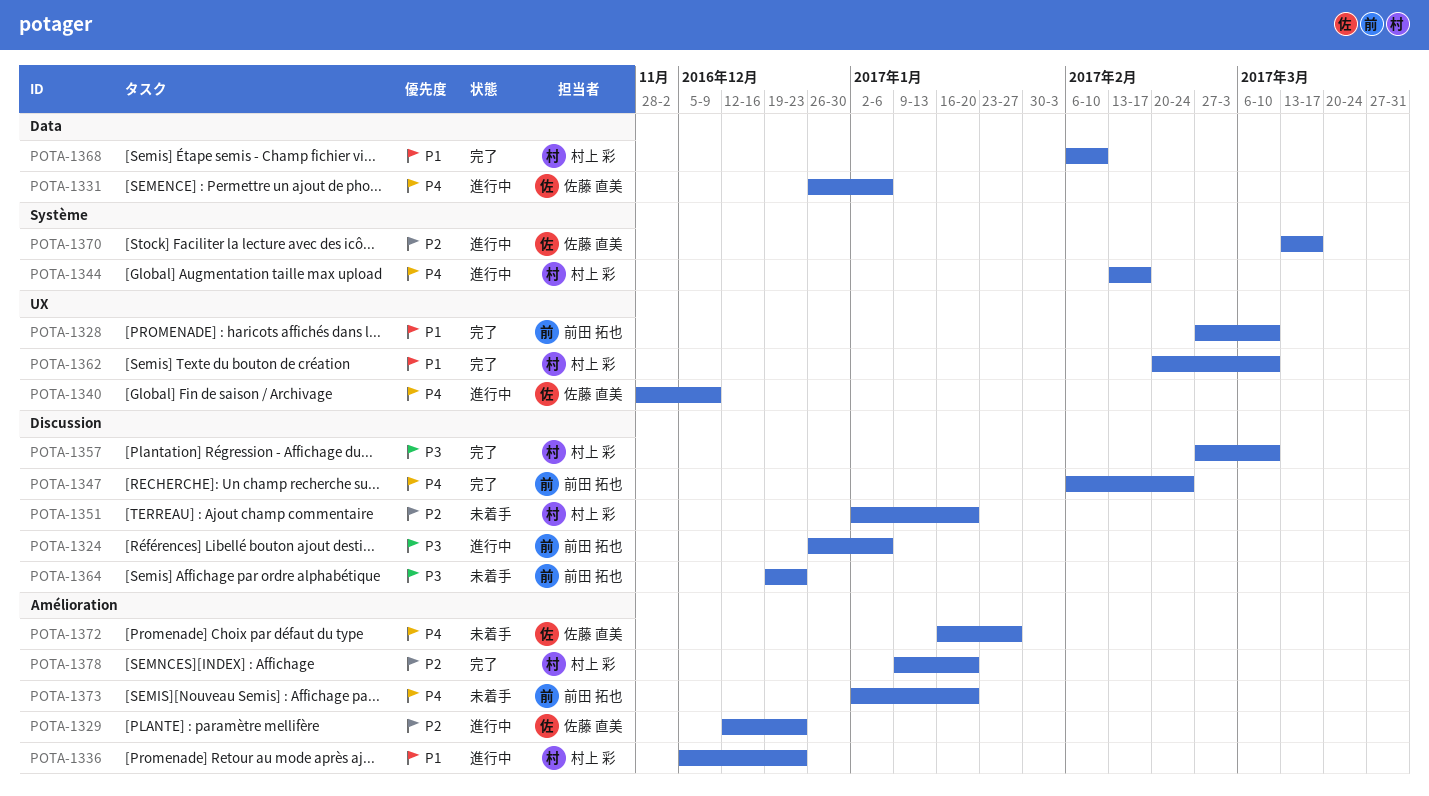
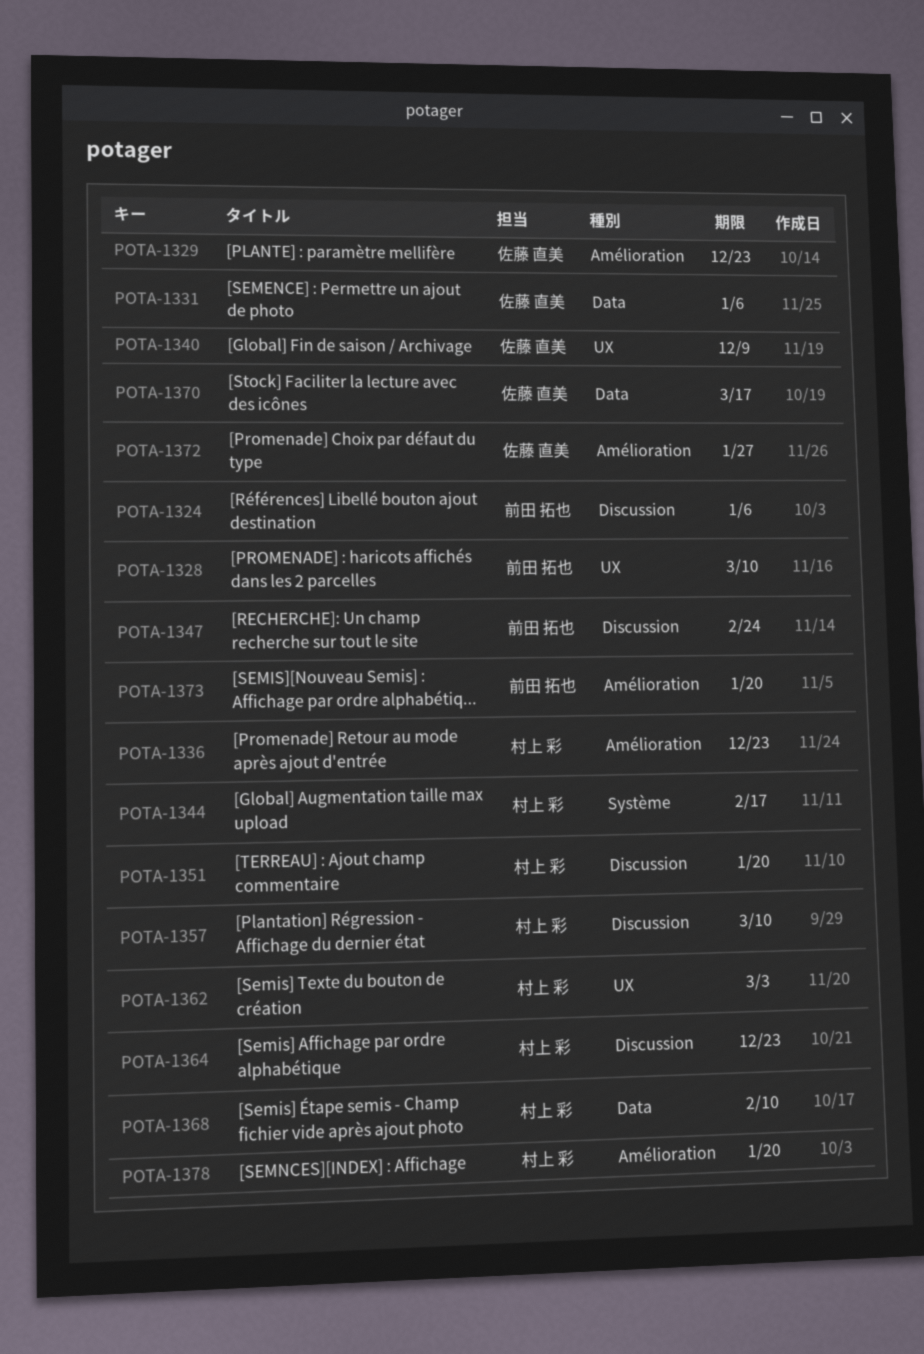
POTA-1362, due: Mar 10 -> Mar 3
POTA-1364, owner: 前田 拓也 -> 村上 彩
POTA-1370, label: Système -> Data

